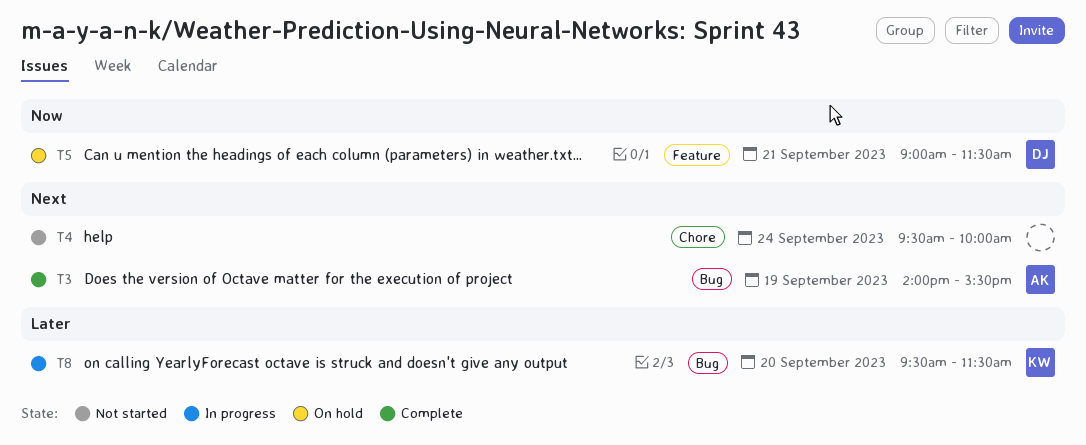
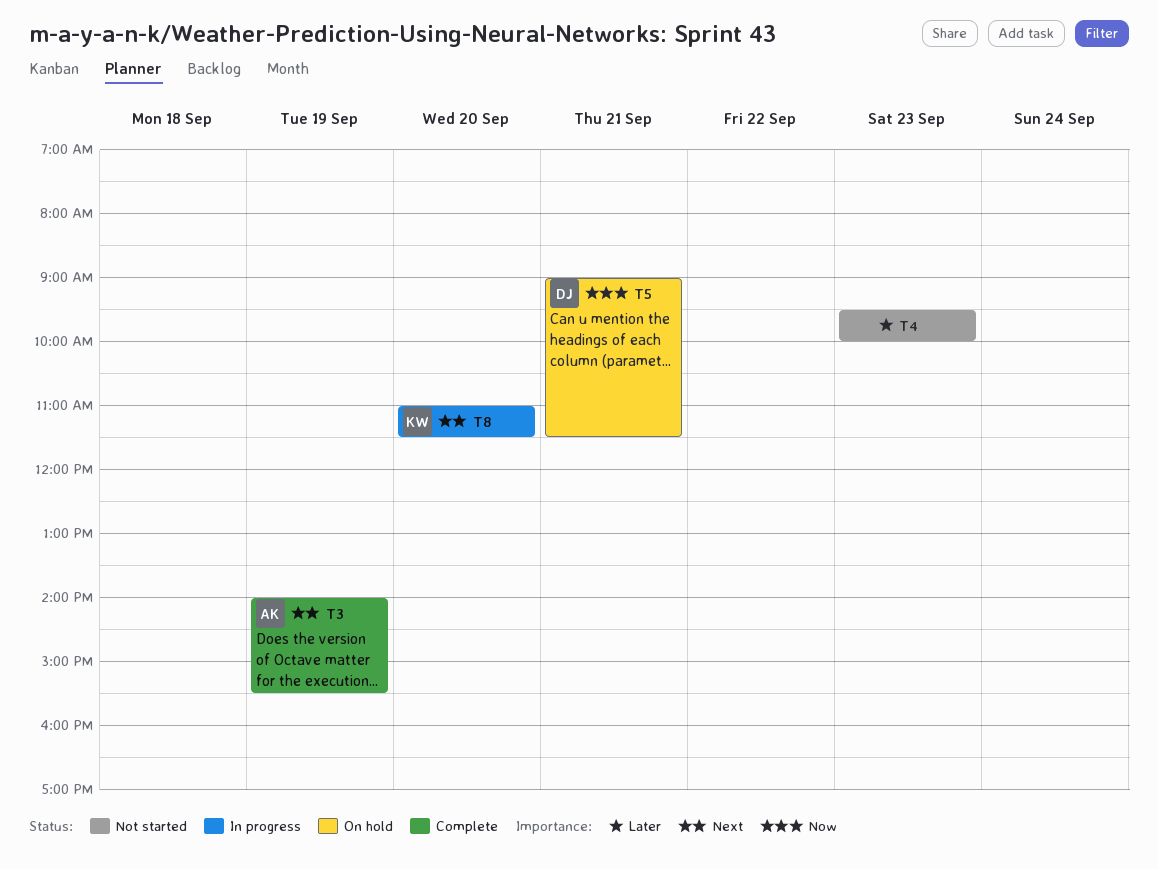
T4, priority: Next -> Later
T4, day: Sep 24 -> Sep 23
T8, priority: Later -> Next
T8, begins: 09:30 -> 11:00

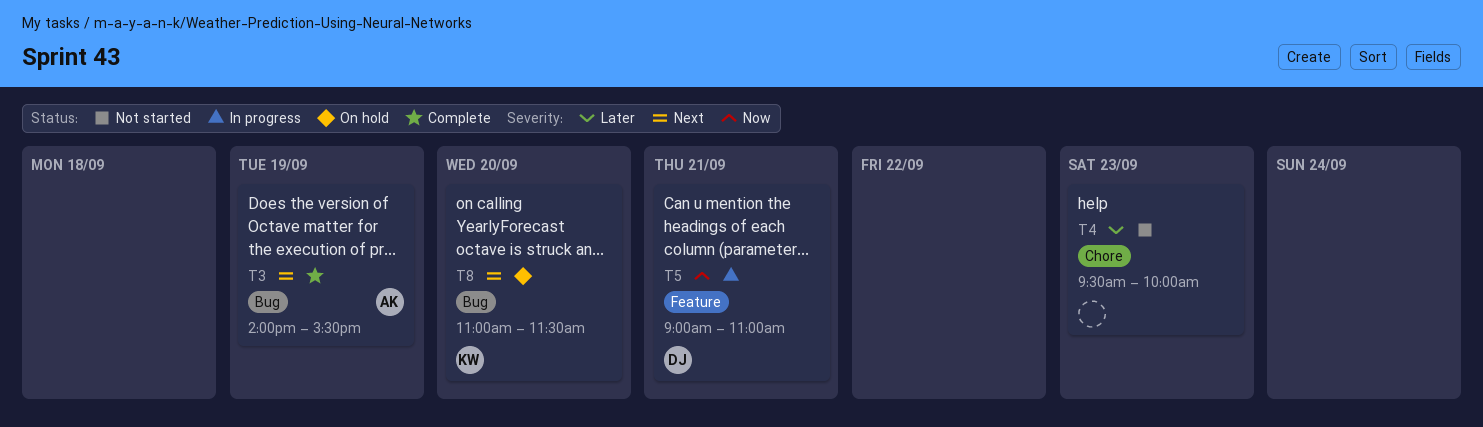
T5, status: On hold -> In progress
T5, ends: 11:30 -> 11:00
T8, status: In progress -> On hold

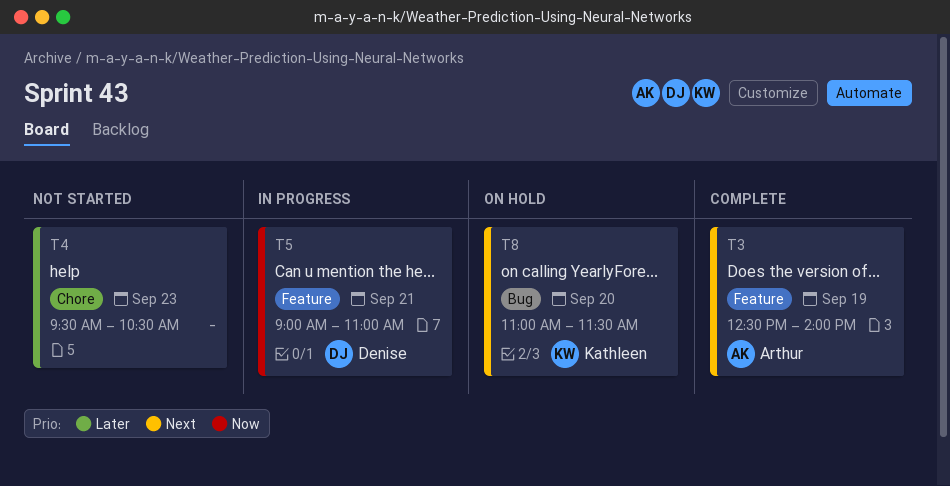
T3, label: Bug -> Feature
T3, begins: 14:00 -> 12:30
T3, ends: 15:30 -> 14:00
T4, ends: 10:00 -> 10:30

